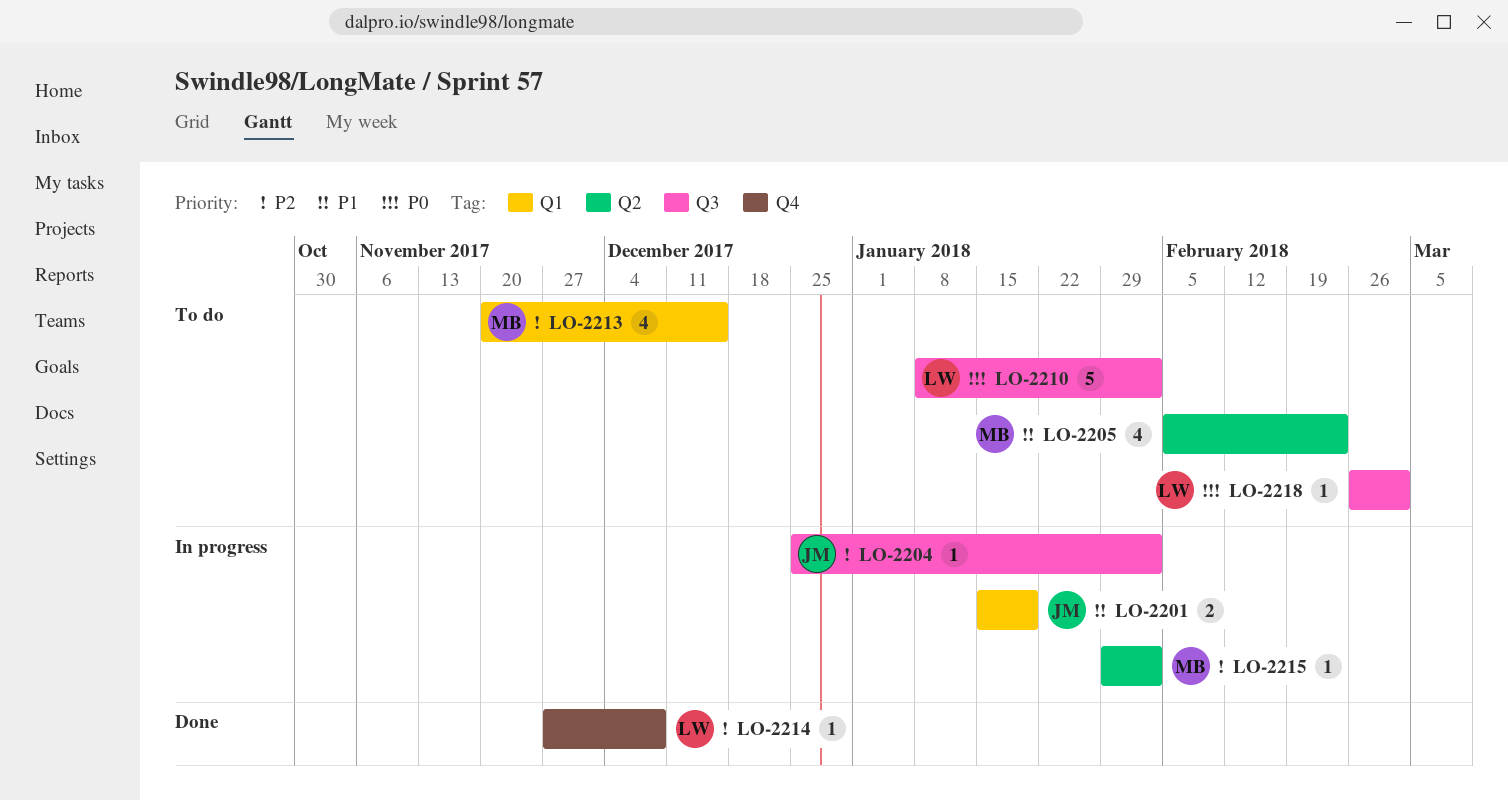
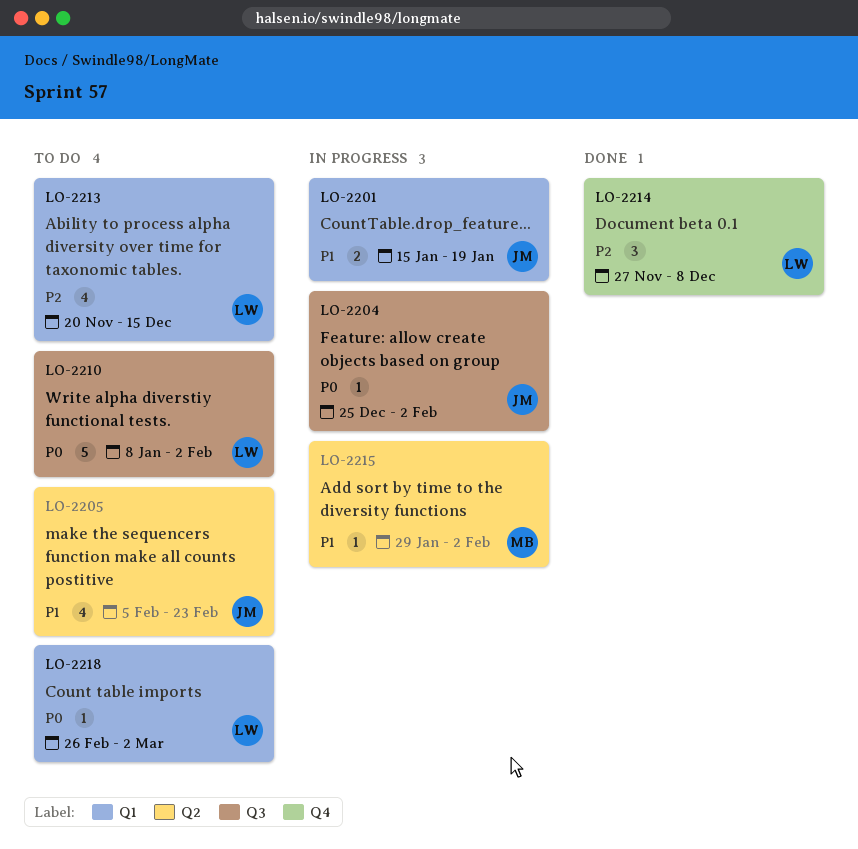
LO-2204, priority: P2 -> P0
LO-2205, owner: MB -> JM
LO-2213, owner: MB -> LW
LO-2214, estimate: 1 -> 3
LO-2215, priority: P2 -> P1
LO-2218, label: Q3 -> Q1

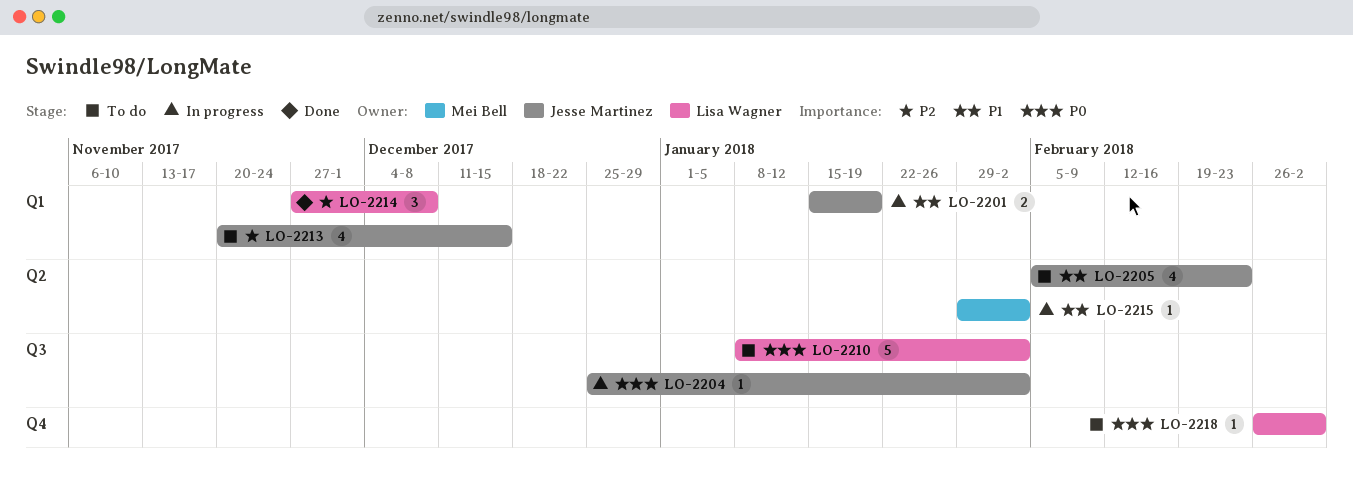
LO-2213, owner: Lisa Wagner -> Jesse Martinez
LO-2214, label: Q4 -> Q1
LO-2218, label: Q1 -> Q4

